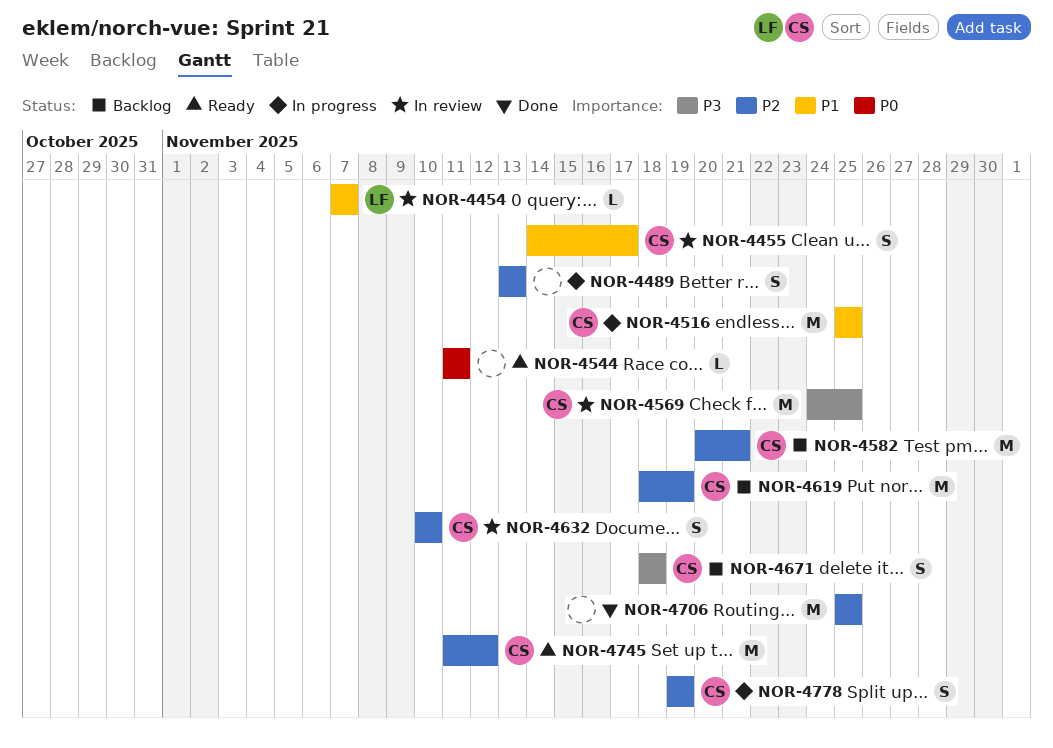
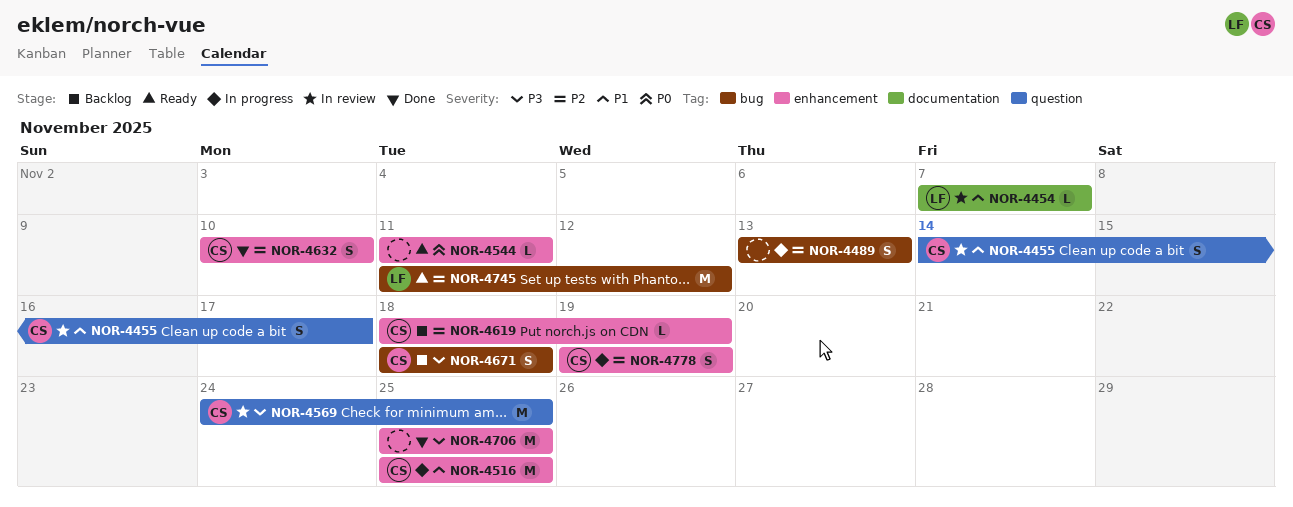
NOR-4582: present -> none
NOR-4619, estimate: M -> L
NOR-4632, status: In review -> Done
NOR-4706, priority: P2 -> P3
NOR-4745, owner: CS -> LF

